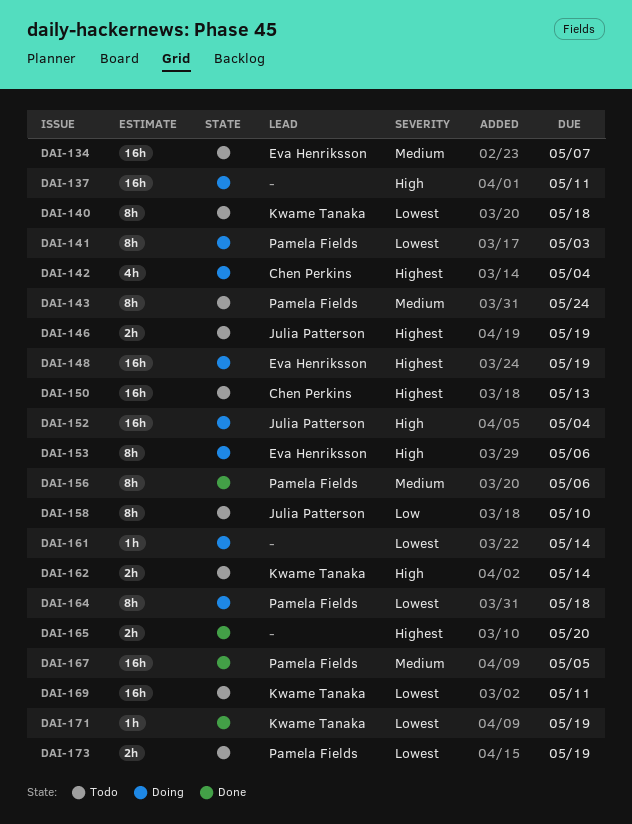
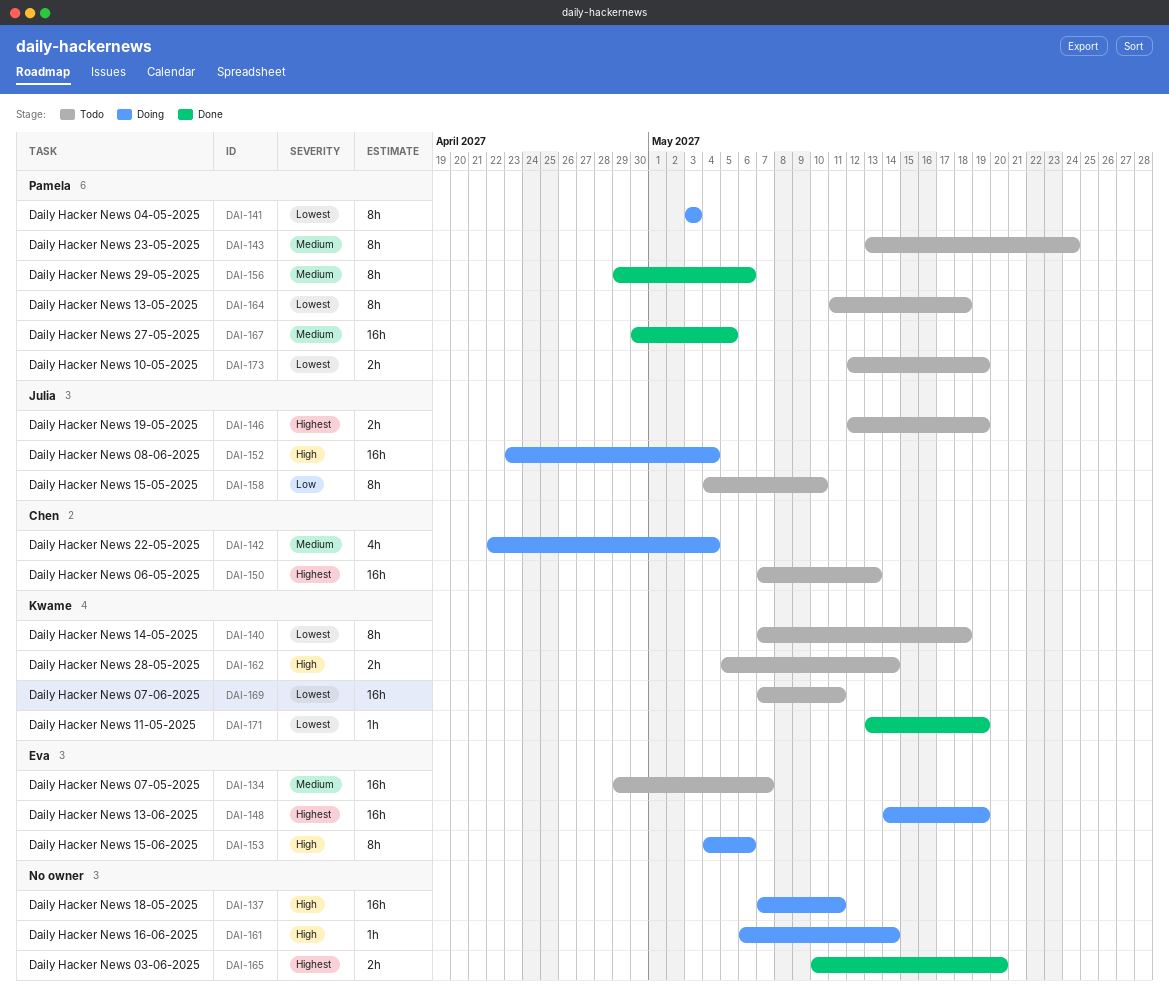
DAI-142, priority: Highest -> Medium
DAI-161, priority: Lowest -> High
DAI-164, status: Doing -> Todo

